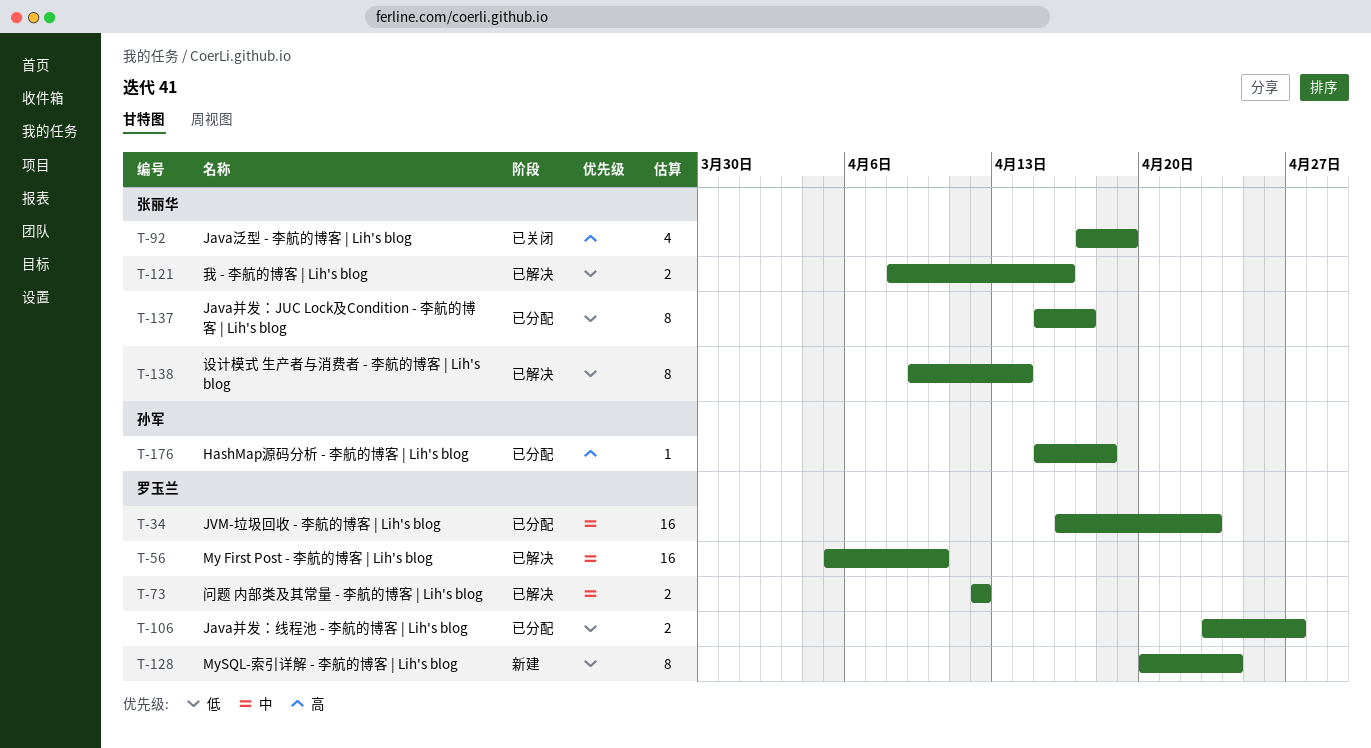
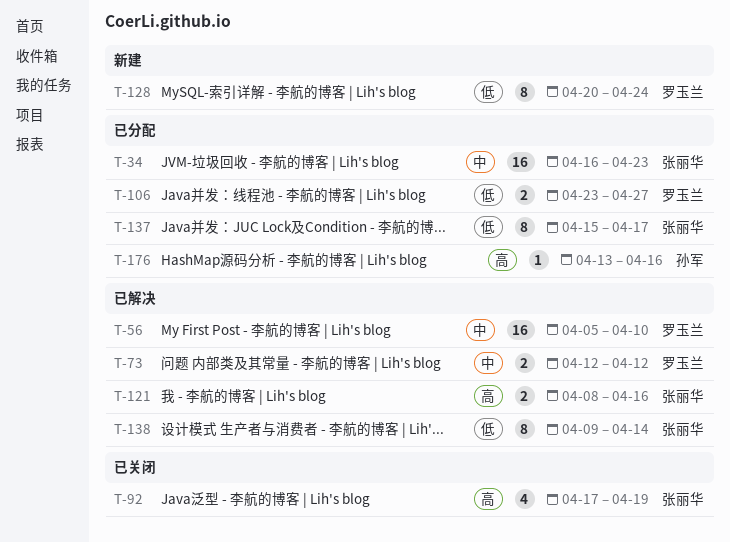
T-34, owner: 罗玉兰 -> 张丽华
T-121, priority: 低 -> 高
T-176, start: Apr 15 -> Apr 13
T-176, due: Apr 18 -> Apr 16

